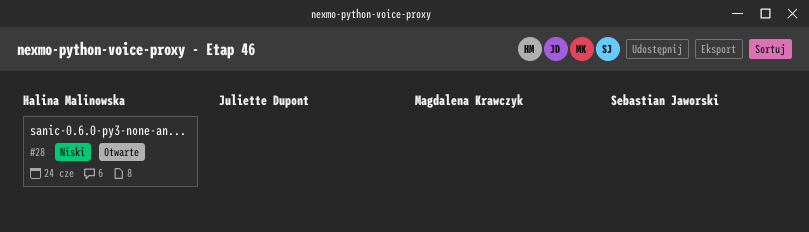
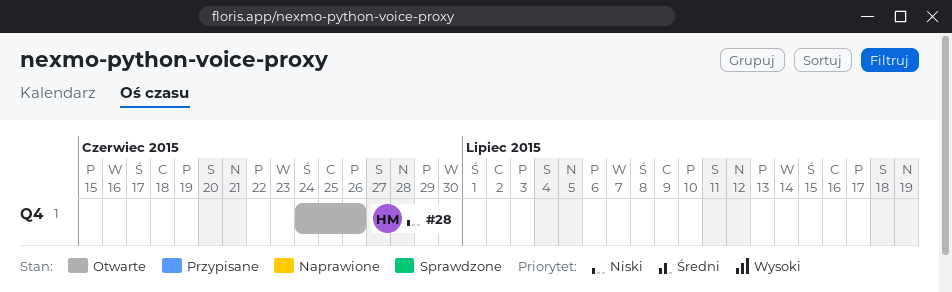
#28, due: Jun 24 -> Jun 26

